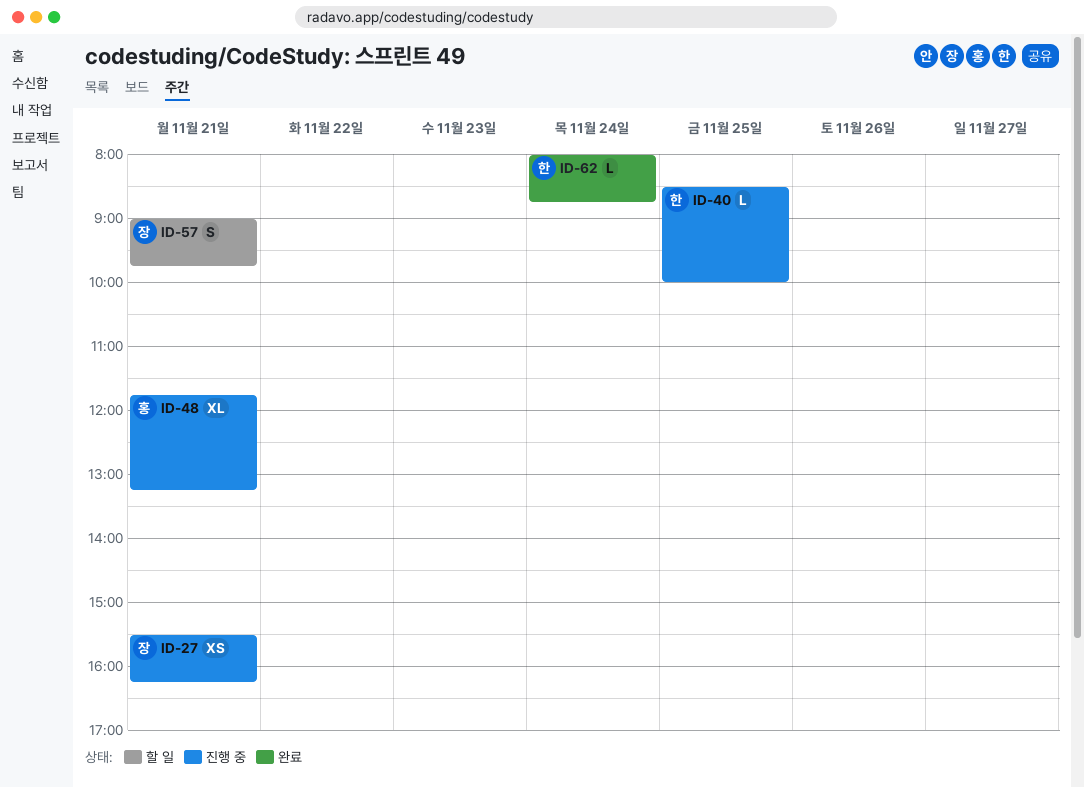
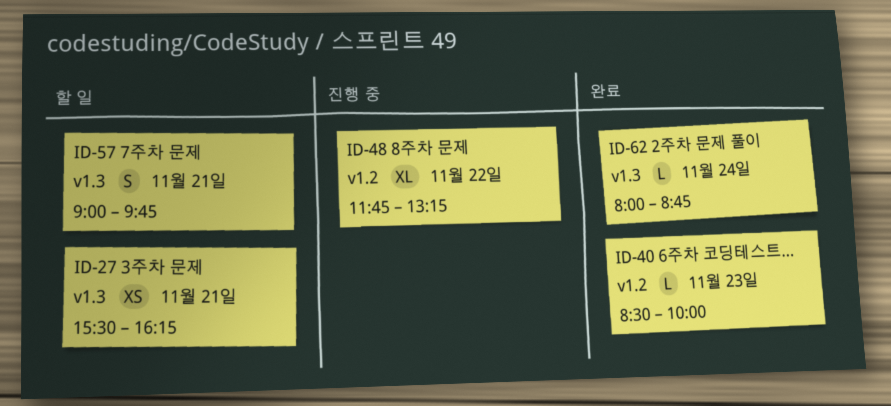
ID-27, status: 진행 중 -> 할 일
ID-40, status: 진행 중 -> 완료
ID-40, day: Nov 25 -> Nov 23
ID-48, day: Nov 21 -> Nov 22

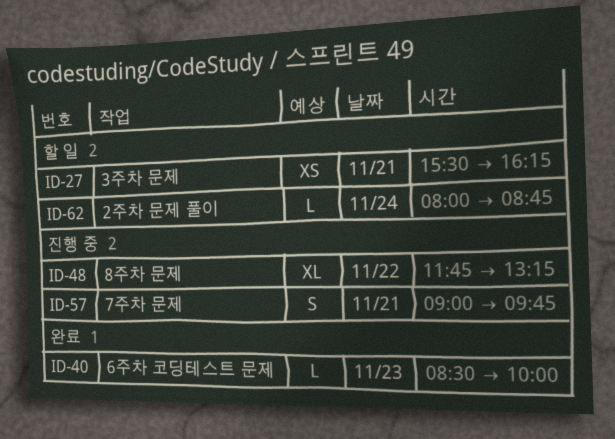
ID-57, status: 할 일 -> 진행 중
ID-62, status: 완료 -> 할 일

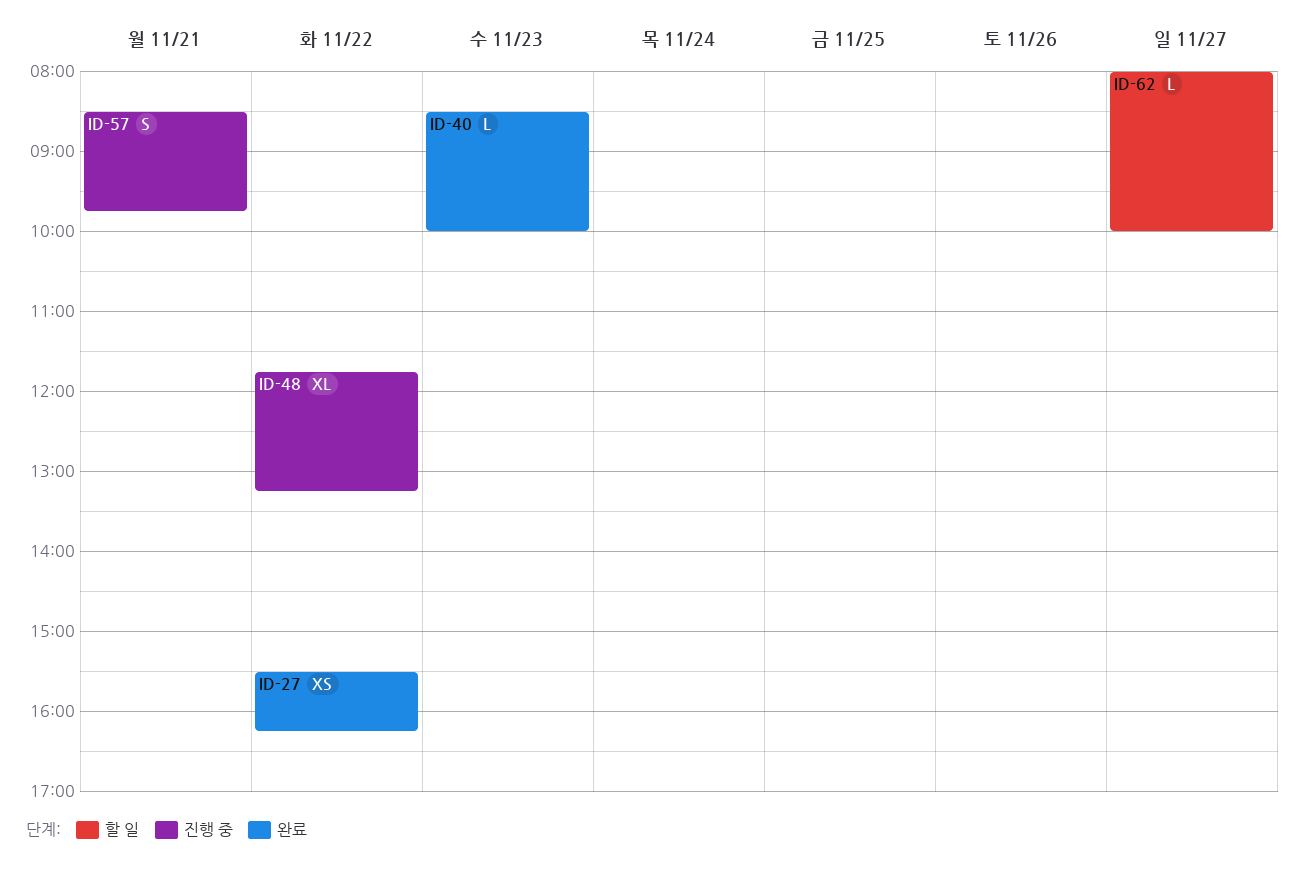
ID-27, status: 할 일 -> 완료
ID-27, day: Nov 21 -> Nov 22
ID-57, begins: 09:00 -> 08:30
ID-62, day: Nov 24 -> Nov 27
ID-62, ends: 08:45 -> 10:00

